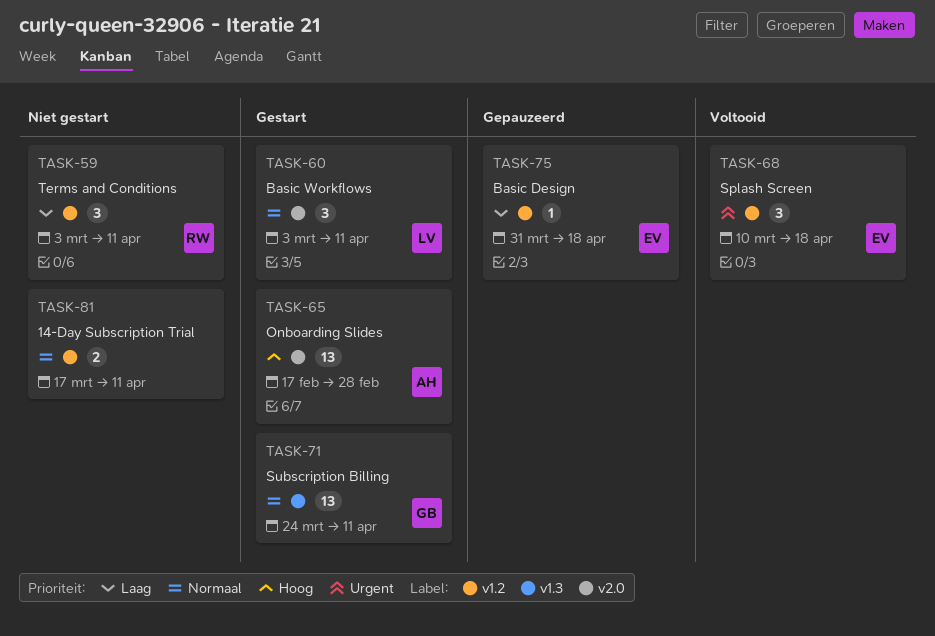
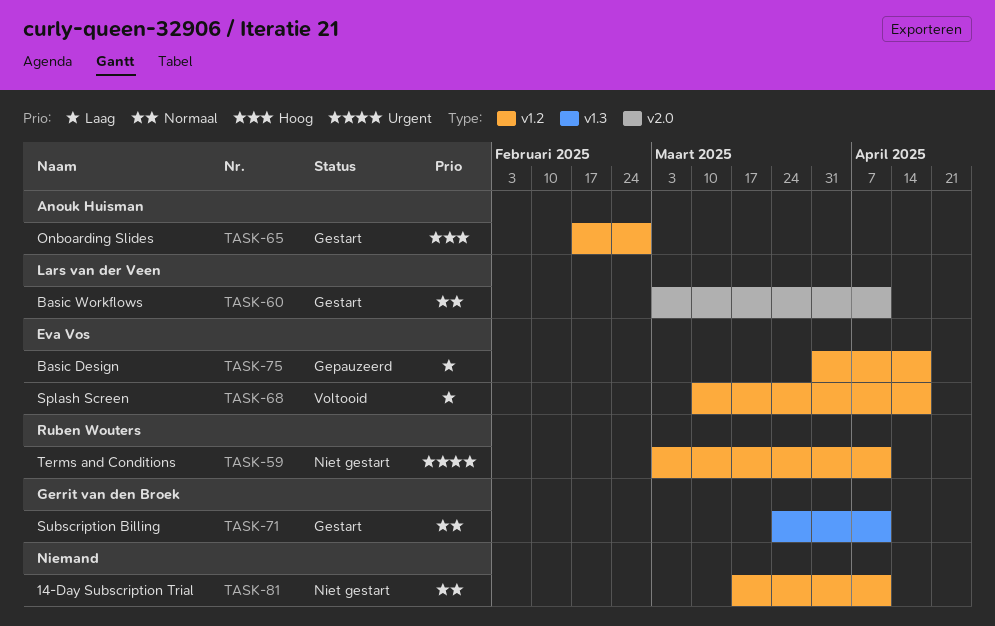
TASK-59, priority: Laag -> Urgent
TASK-65, label: v2.0 -> v1.2
TASK-68, priority: Urgent -> Laag

